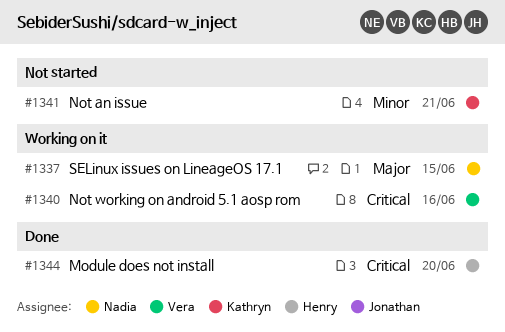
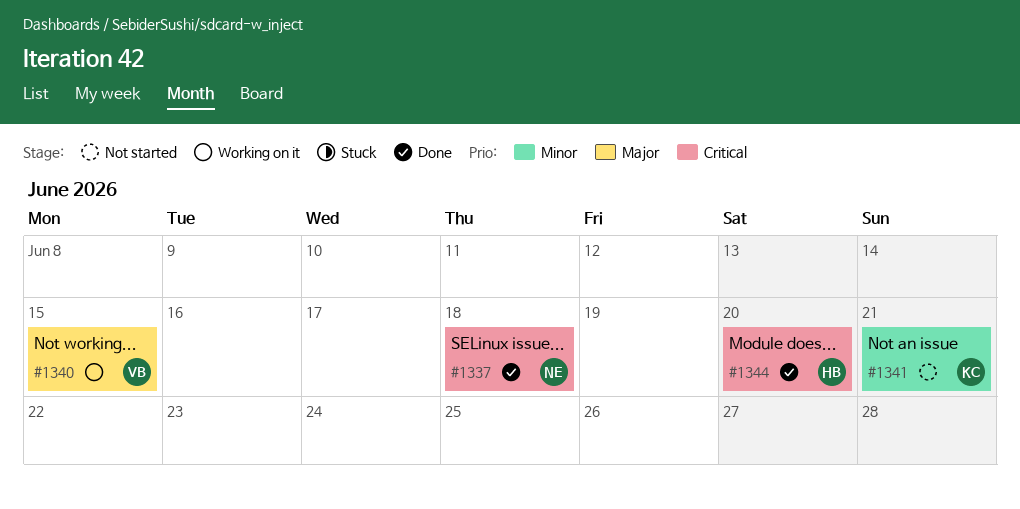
#1337, status: Working on it -> Done
#1337, priority: Major -> Critical
#1337, due: Jun 15 -> Jun 18
#1340, priority: Critical -> Major
#1340, due: Jun 16 -> Jun 15

